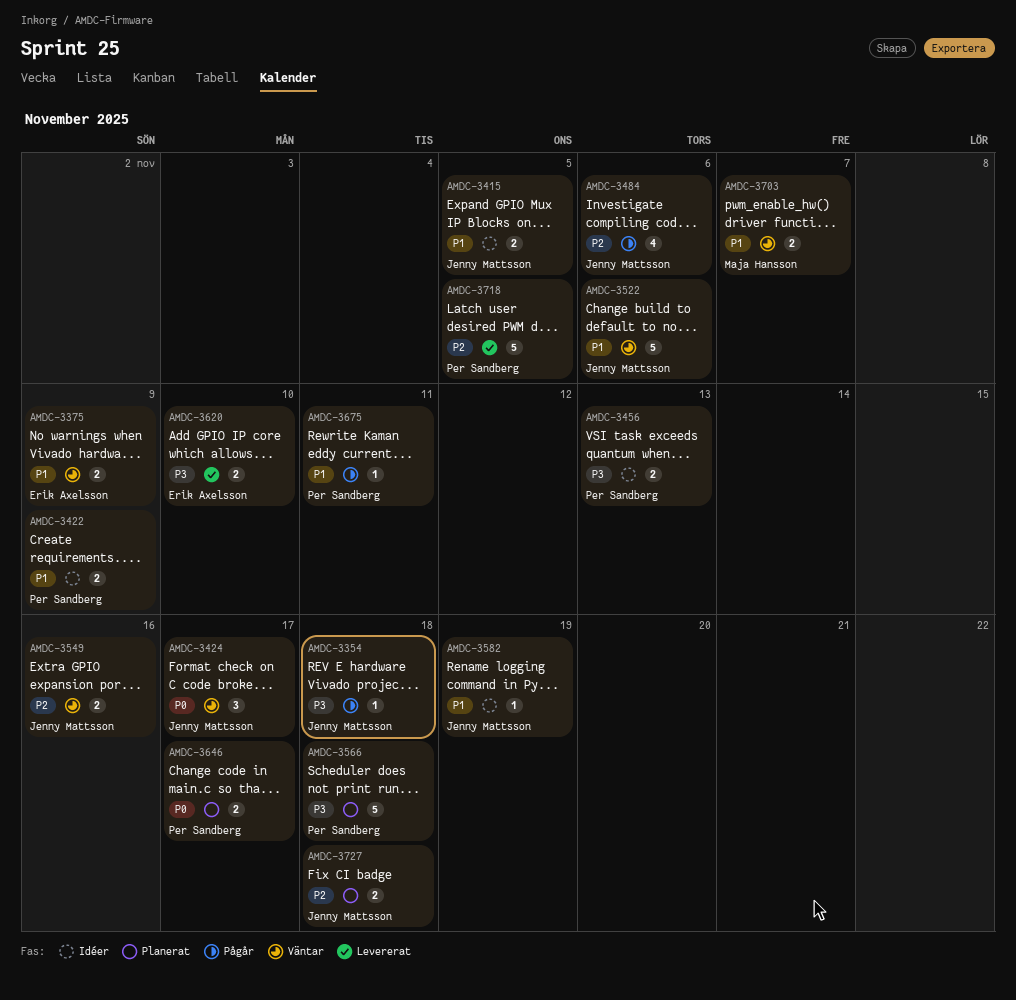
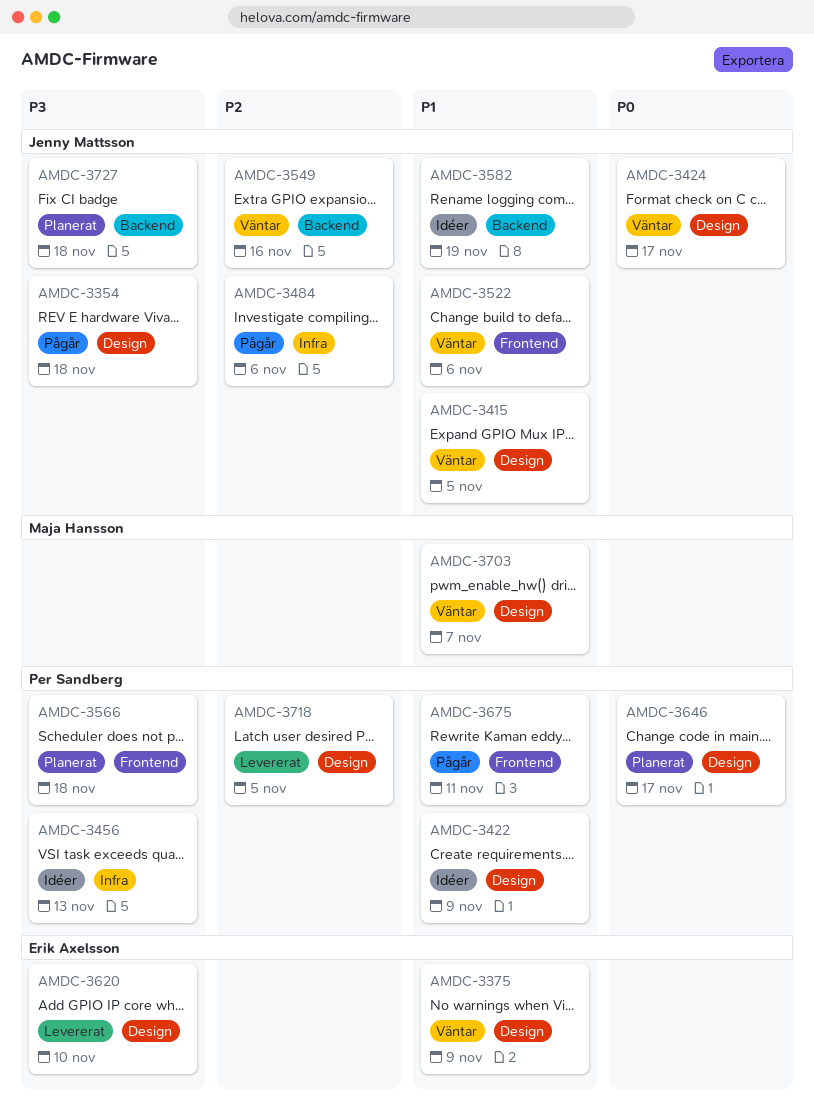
AMDC-3415, status: Idéer -> Väntar
AMDC-3727, priority: P2 -> P3

